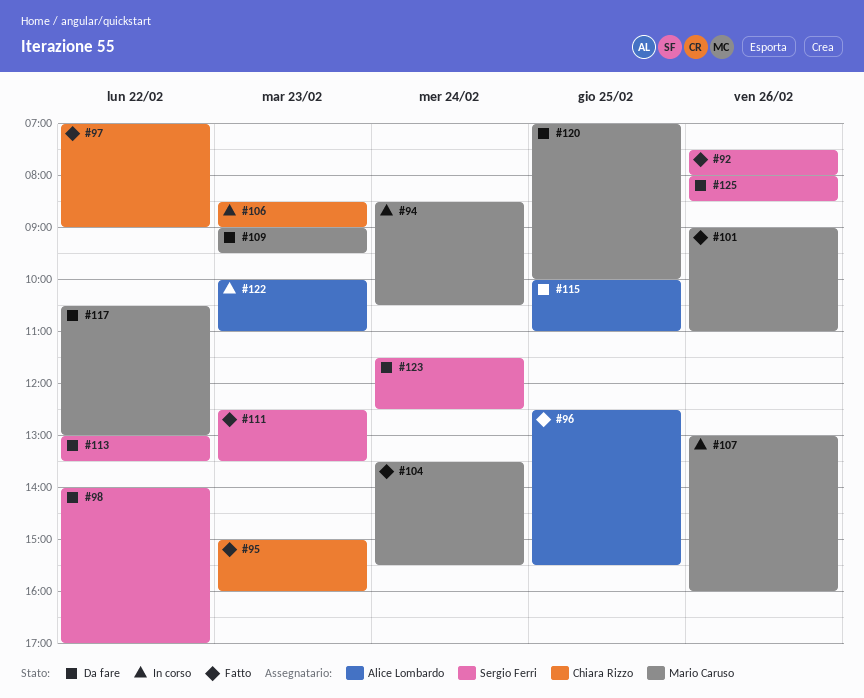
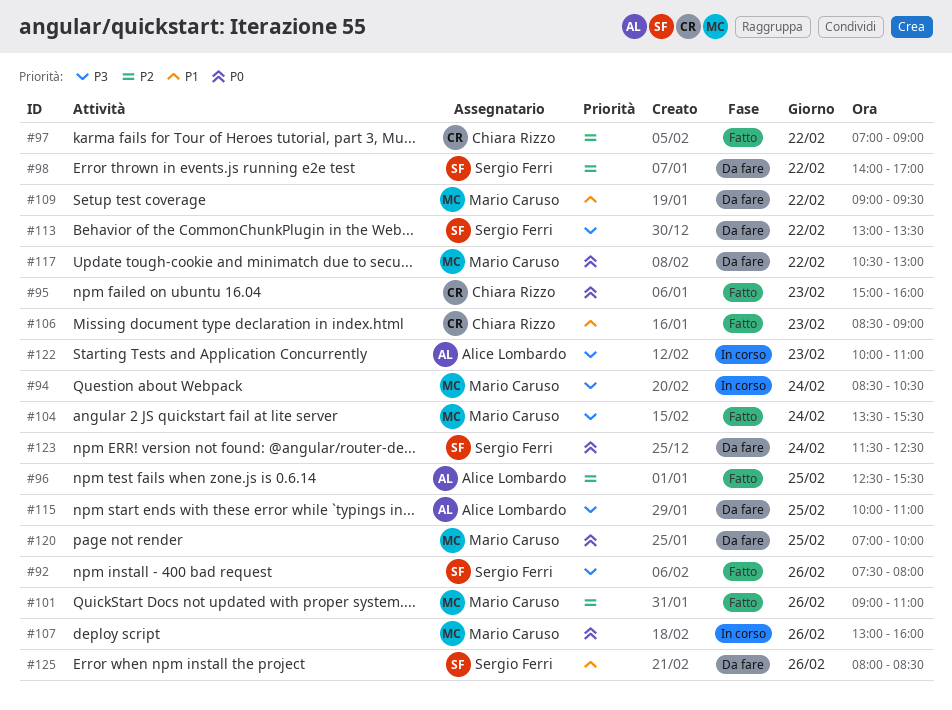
#106, status: In corso -> Fatto
#109, day: Feb 23 -> Feb 22
#111: present -> none

